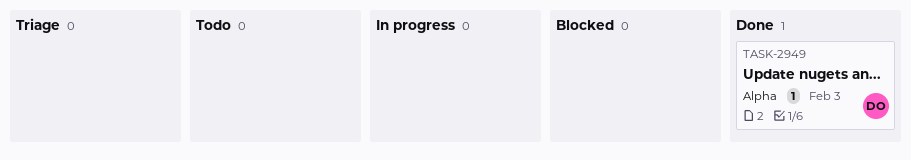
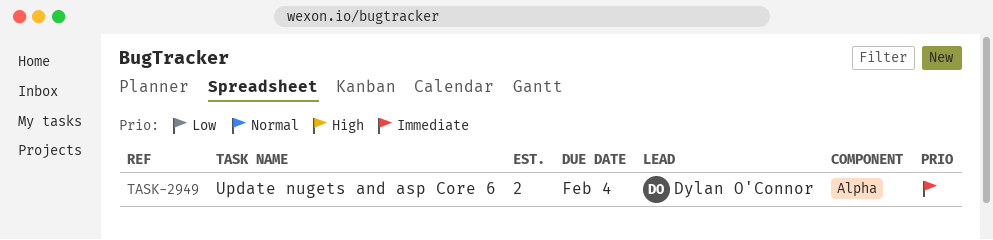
TASK-2949, estimate: 1 -> 2
TASK-2949, due: Feb 3 -> Feb 4

